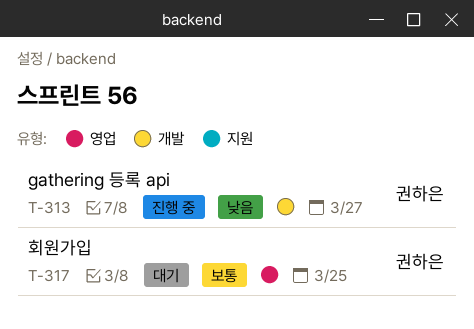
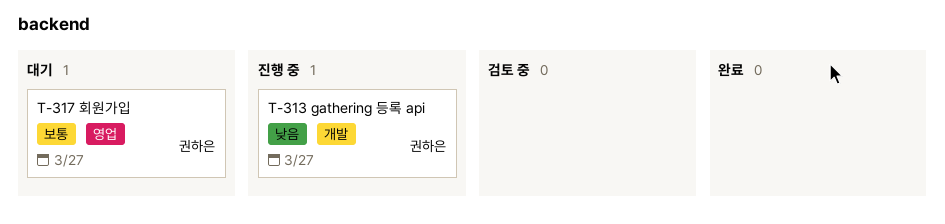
T-317, due: Mar 25 -> Mar 27

